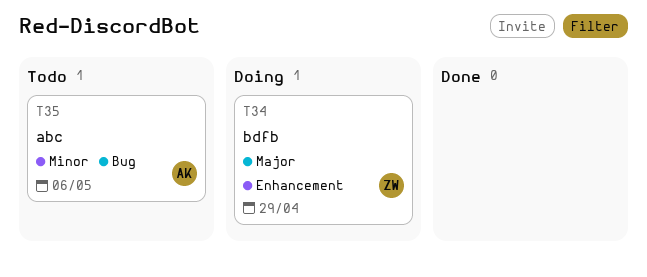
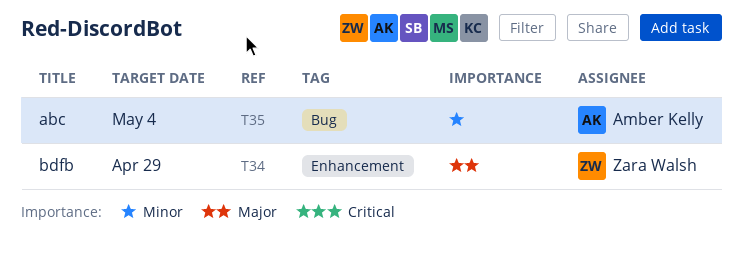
T35, due: May 6 -> May 4

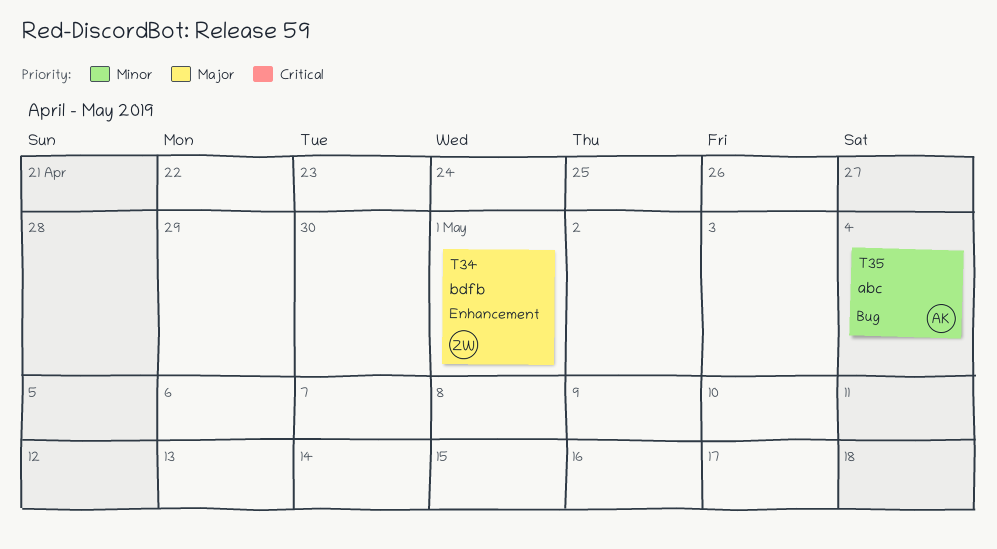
T34, due: Apr 29 -> May 1

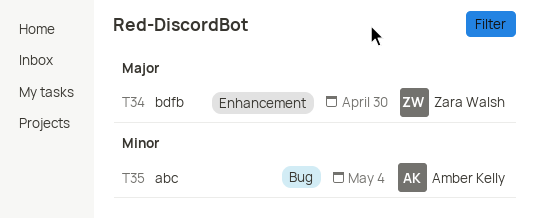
T34, due: May 1 -> Apr 30

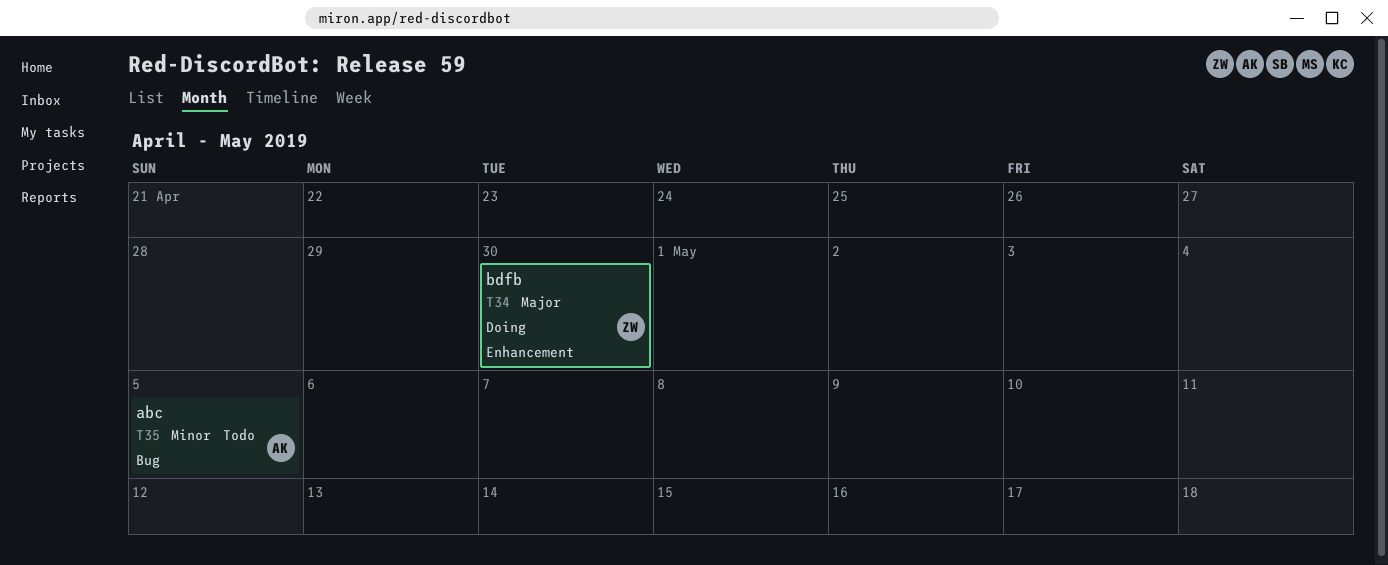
T35, due: May 4 -> May 5

